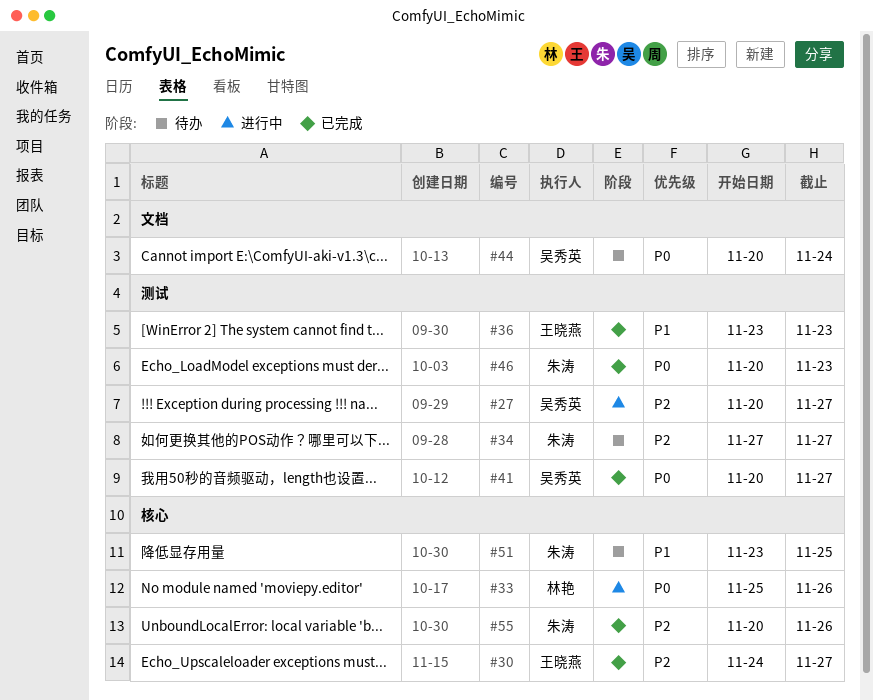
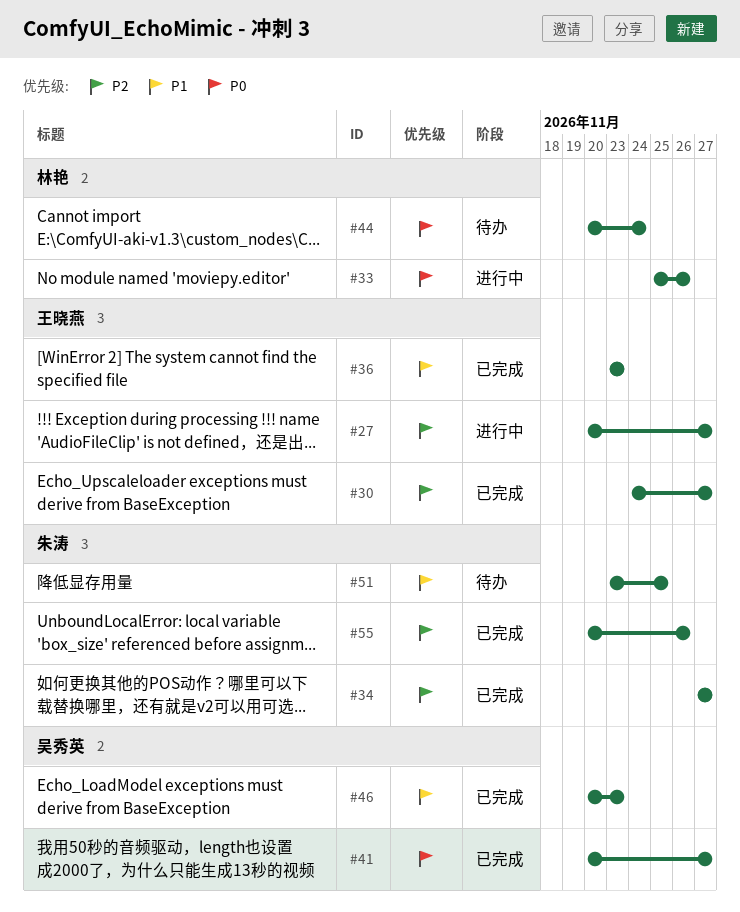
#27, owner: 吴秀英 -> 王晓燕
#34, status: 待办 -> 已完成
#44, owner: 吴秀英 -> 林艳
#46, owner: 朱涛 -> 吴秀英
#46, priority: P0 -> P1

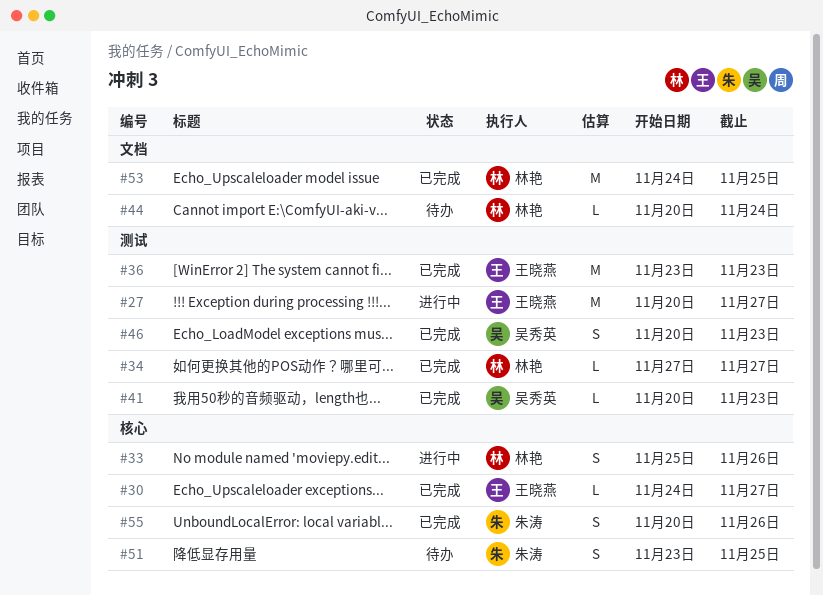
#34, owner: 朱涛 -> 林艳
#41, due: Nov 27 -> Nov 23
#53: none -> present

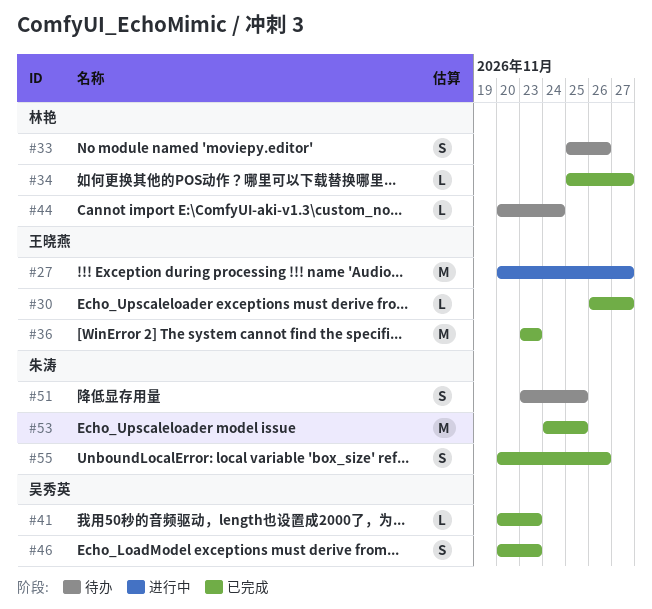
#30, start: Nov 24 -> Nov 26
#33, status: 进行中 -> 待办
#34, start: Nov 27 -> Nov 25
#53, owner: 林艳 -> 朱涛

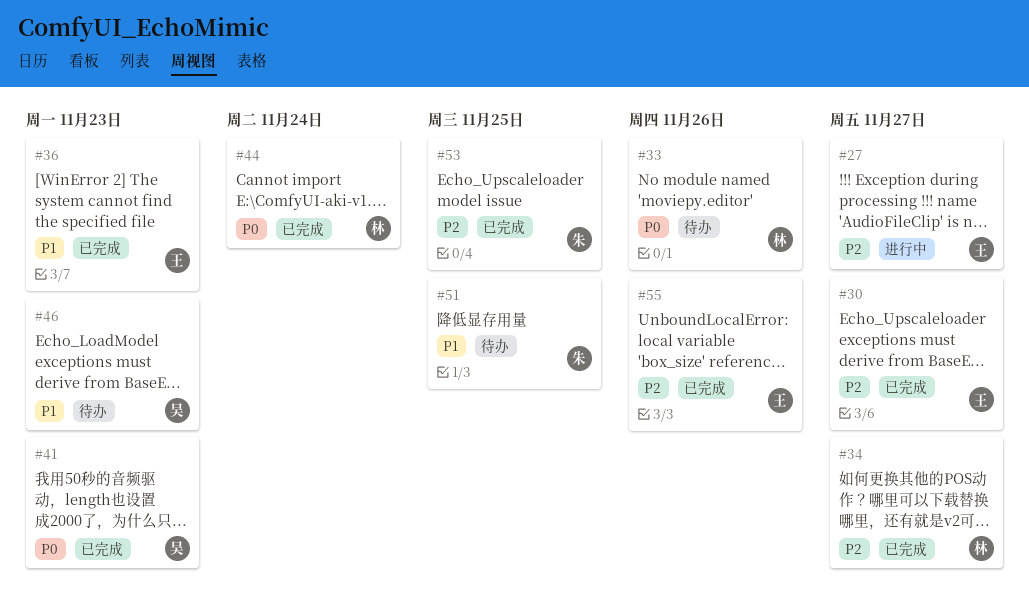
#44, status: 待办 -> 已完成
#46, status: 已完成 -> 待办
#55, owner: 朱涛 -> 王晓燕

